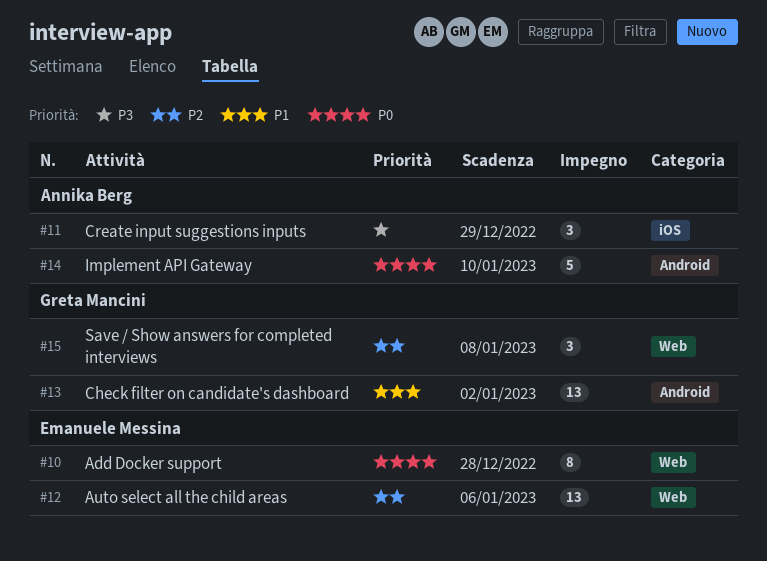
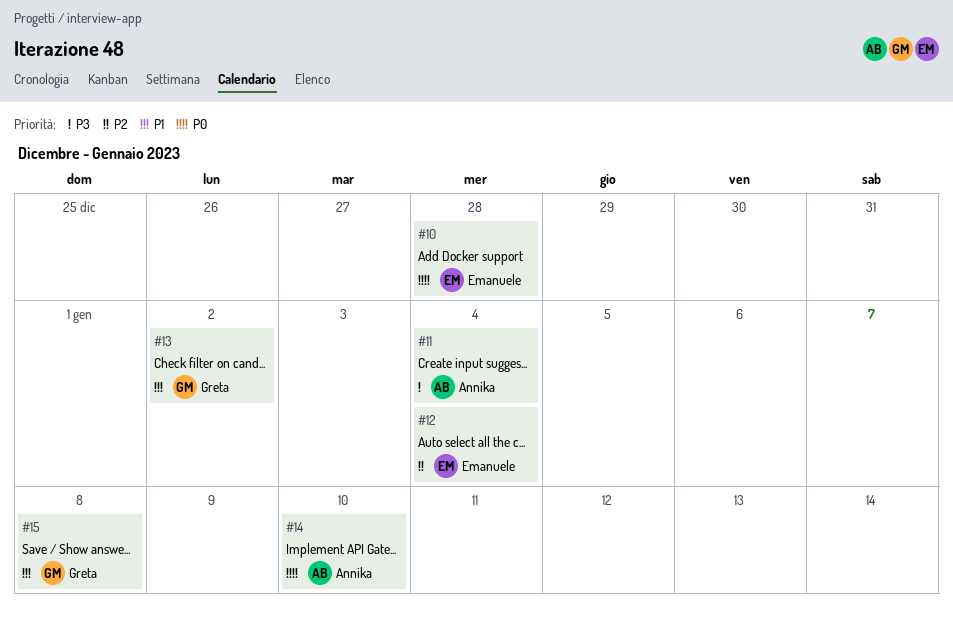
#11, due: Dec 29 -> Jan 4
#12, due: Jan 6 -> Jan 4
#15, priority: P2 -> P1

